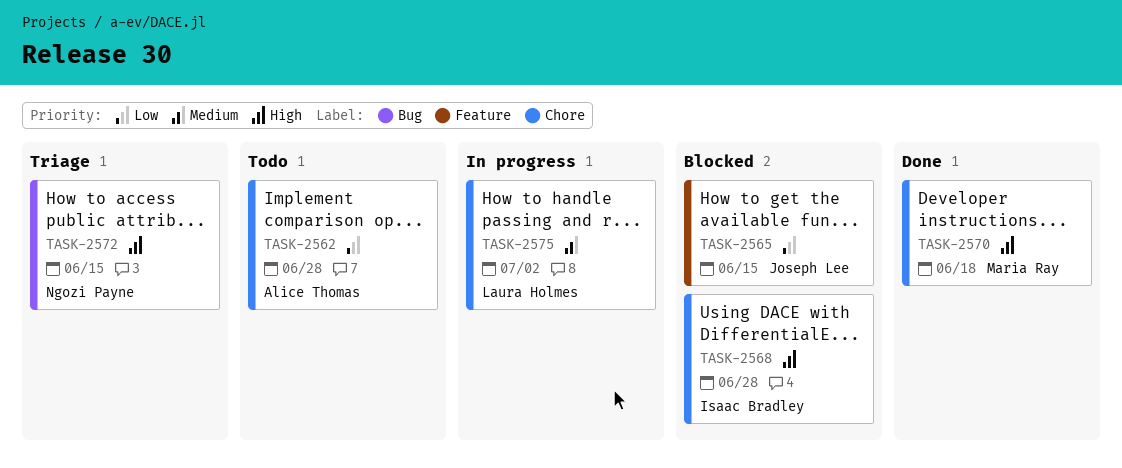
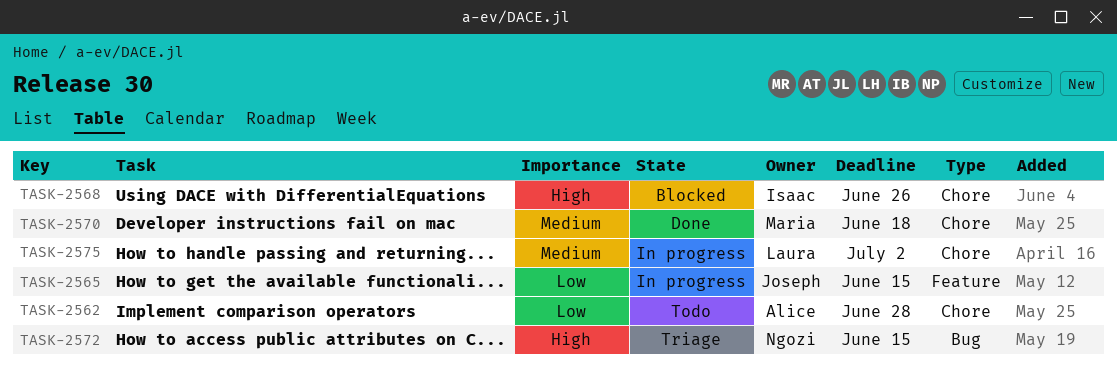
TASK-2565, status: Blocked -> In progress
TASK-2568, due: Jun 28 -> Jun 26
TASK-2570, priority: High -> Medium

